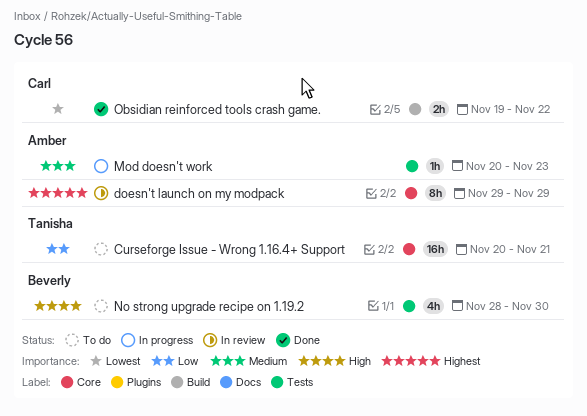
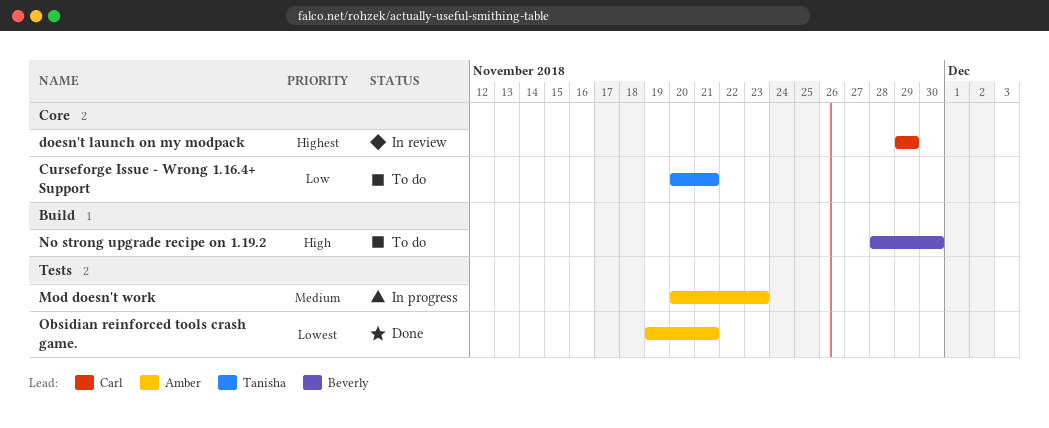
doesn't launch on my modpack, owner: Amber -> Carl
No strong upgrade recipe on 1.19.2, label: Tests -> Build
Obsidian reinforced tools crash game., owner: Carl -> Amber
Obsidian reinforced tools crash game., label: Build -> Tests
Obsidian reinforced tools crash game., due: Nov 22 -> Nov 21

